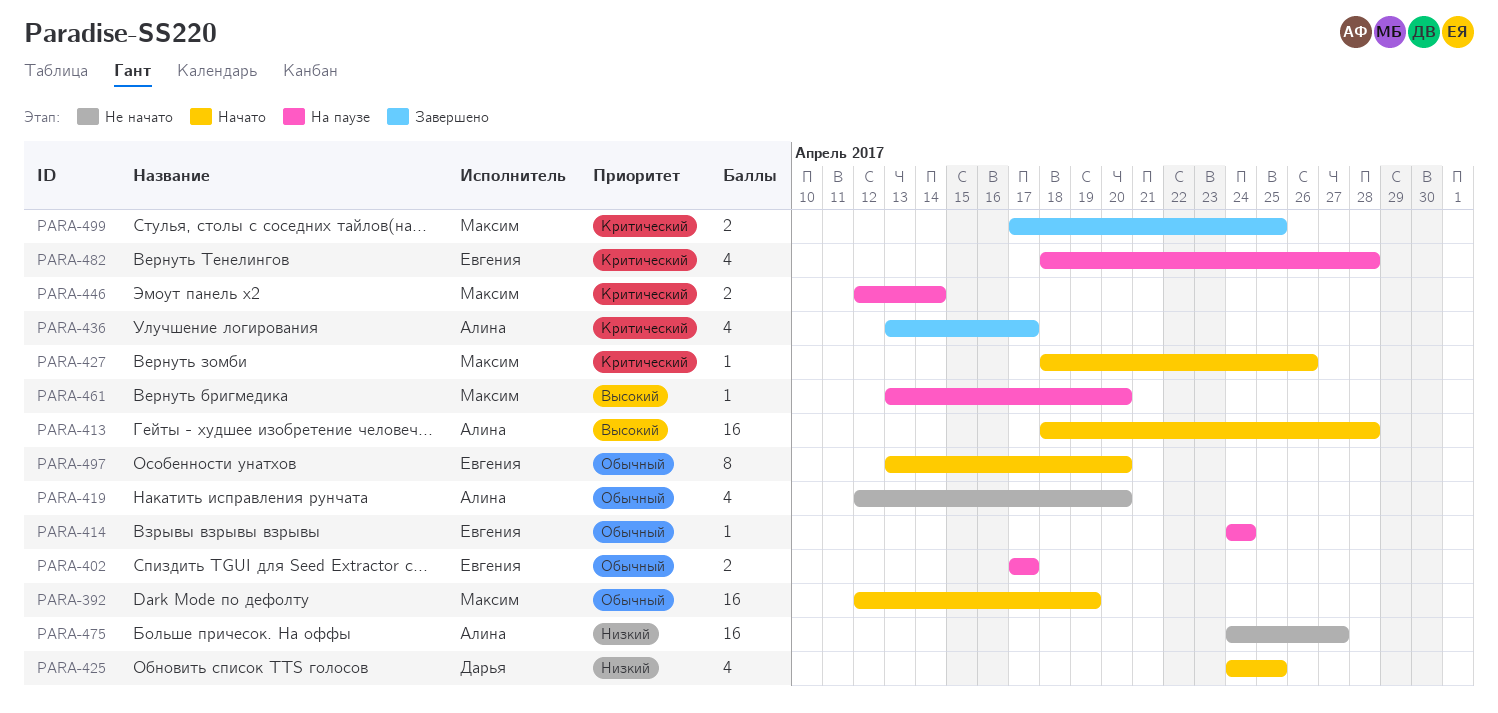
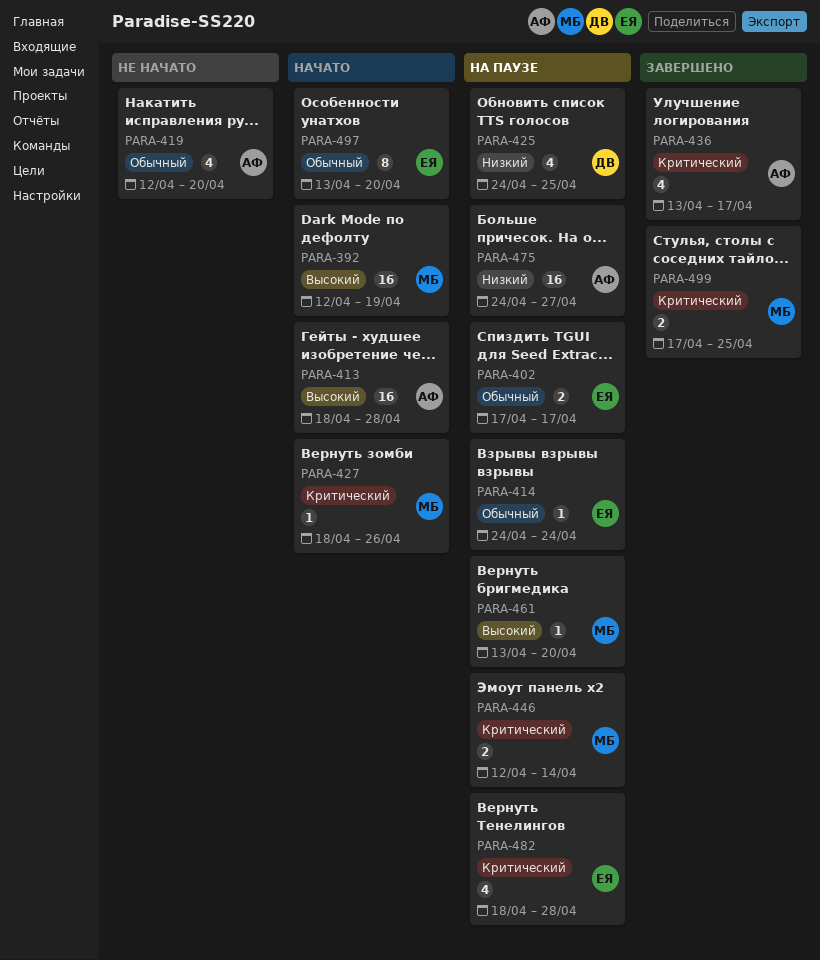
PARA-392, priority: Обычный -> Высокий
PARA-425, status: Начато -> На паузе
PARA-475, status: Не начато -> На паузе

